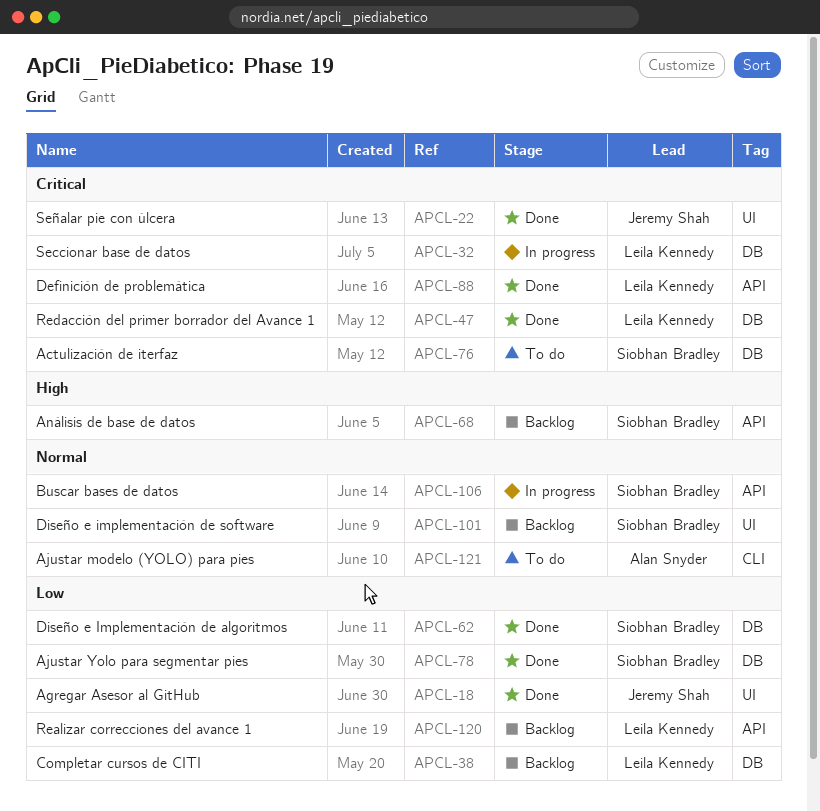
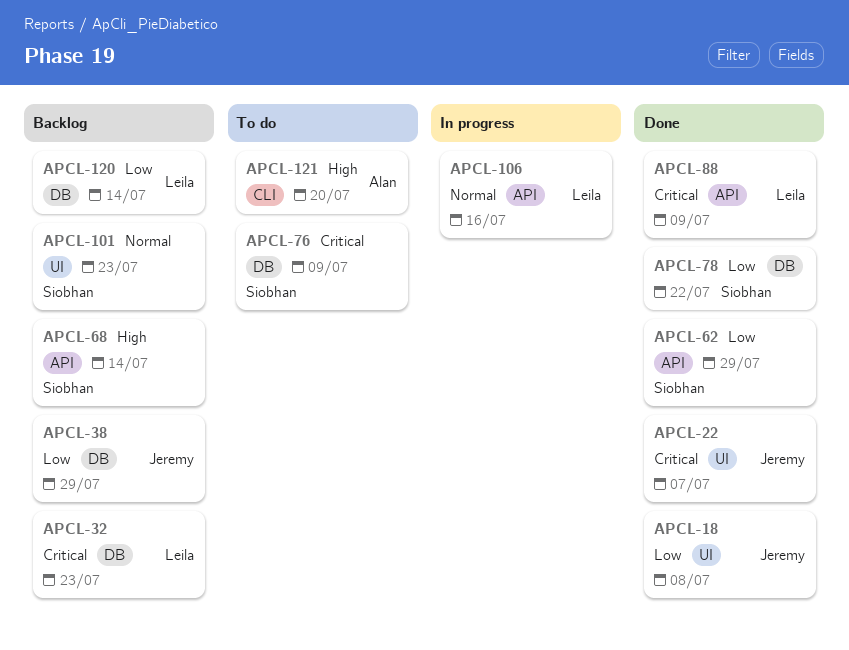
APCL-32, status: In progress -> Backlog
APCL-38, owner: Leila Kennedy -> Jeremy Shah
APCL-47: present -> none
APCL-62, label: DB -> API
APCL-106, owner: Siobhan Bradley -> Leila Kennedy
APCL-120, label: API -> DB
APCL-121, priority: Normal -> High

